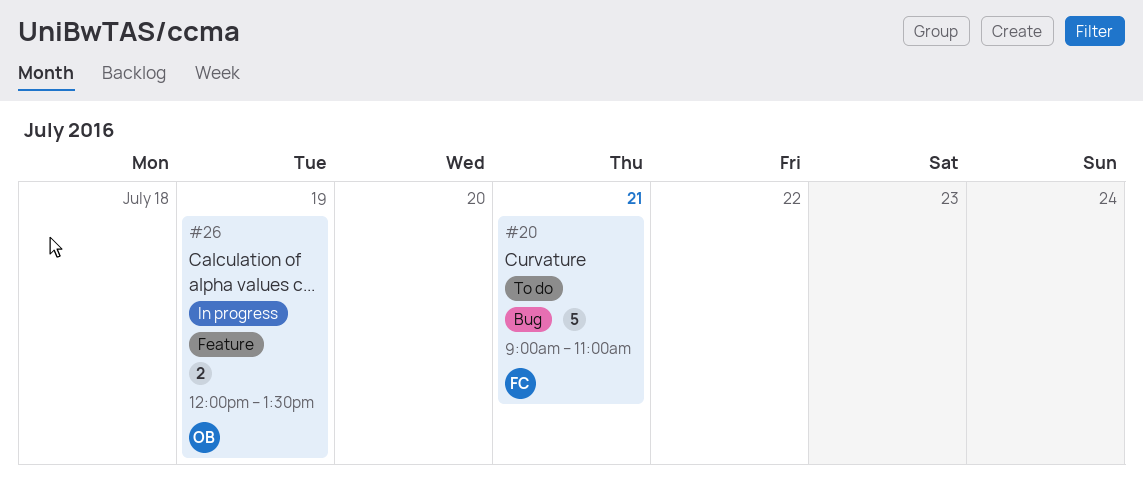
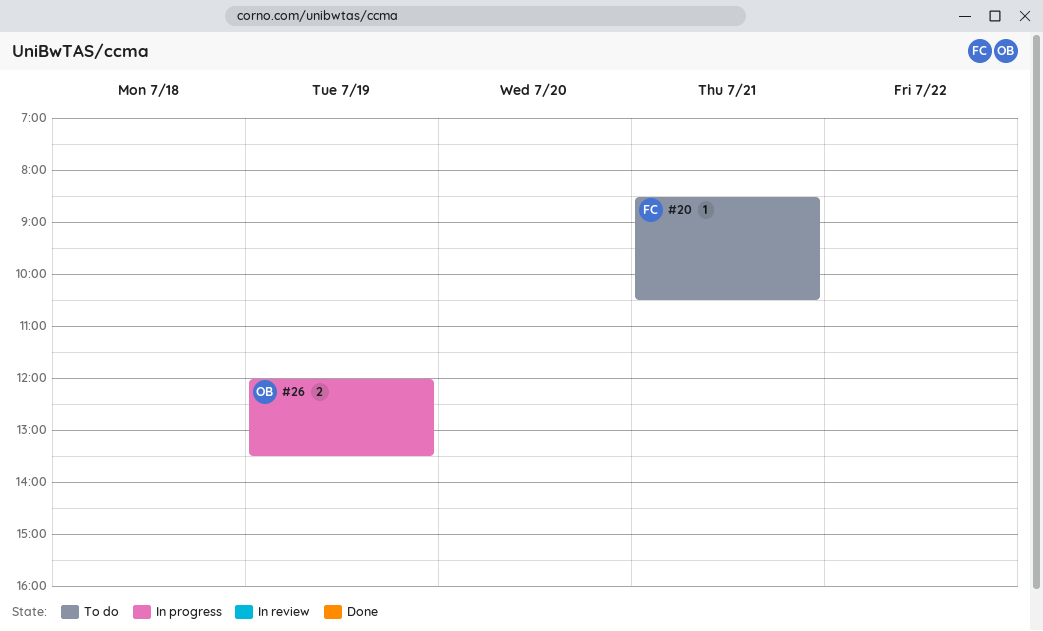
#20, estimate: 5 -> 1
#20, begins: 09:00 -> 08:30
#20, ends: 11:00 -> 10:30

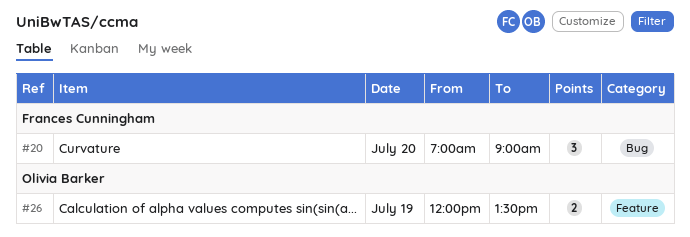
#20, estimate: 1 -> 3
#20, day: Jul 21 -> Jul 20
#20, begins: 08:30 -> 07:00
#20, ends: 10:30 -> 09:00

